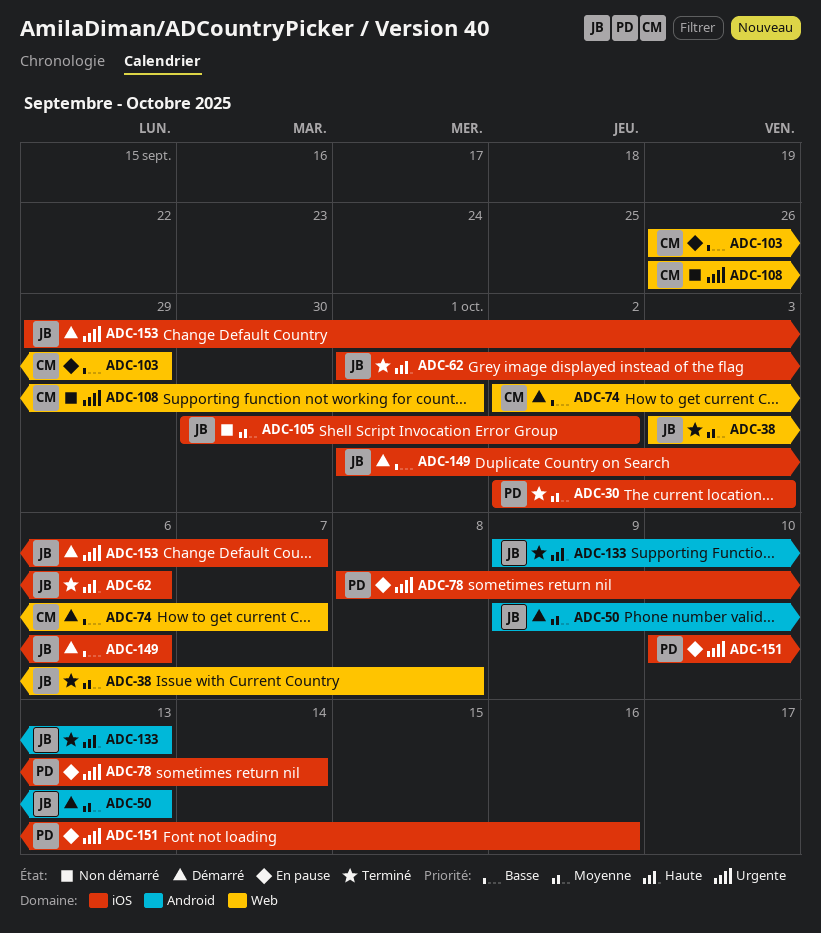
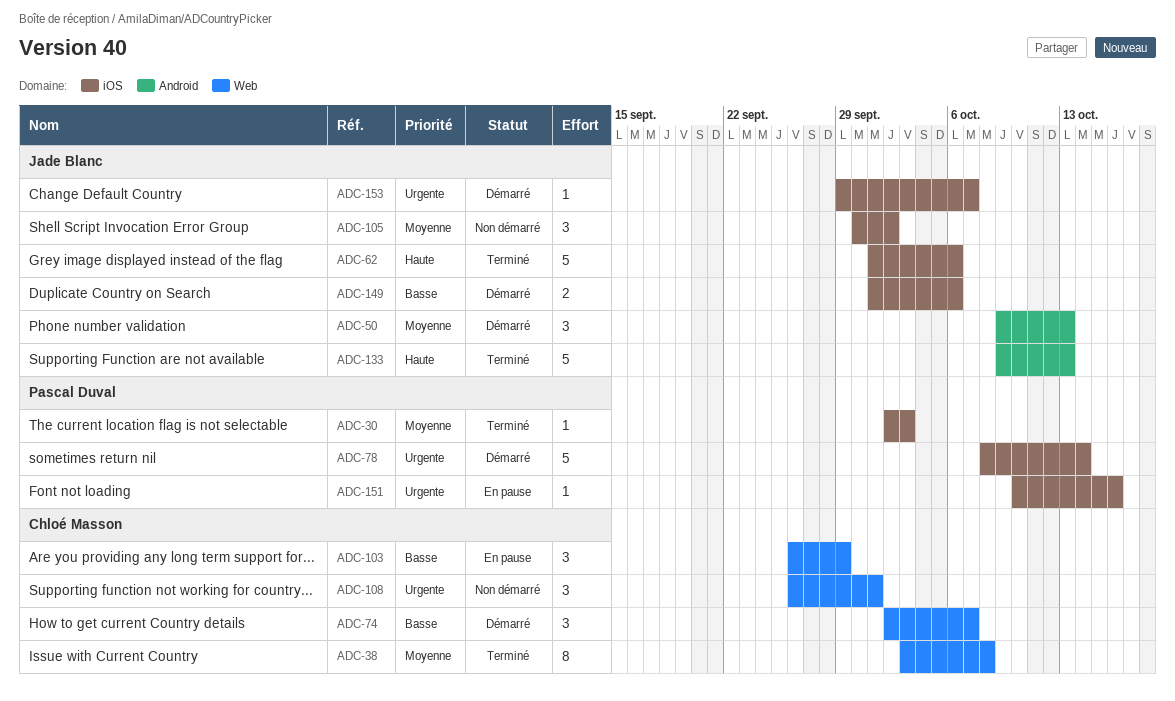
ADC-38, owner: Jade Blanc -> Chloé Masson
ADC-78, status: En pause -> Démarré

